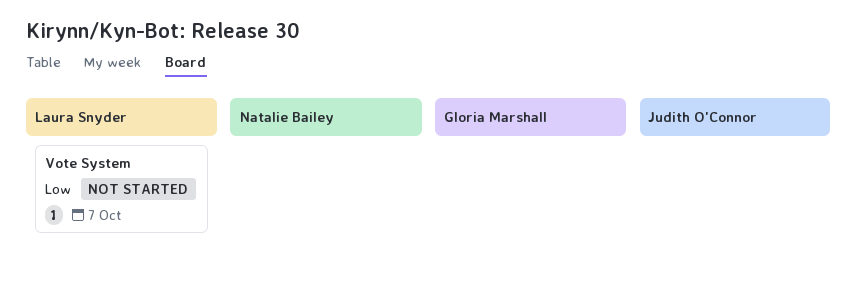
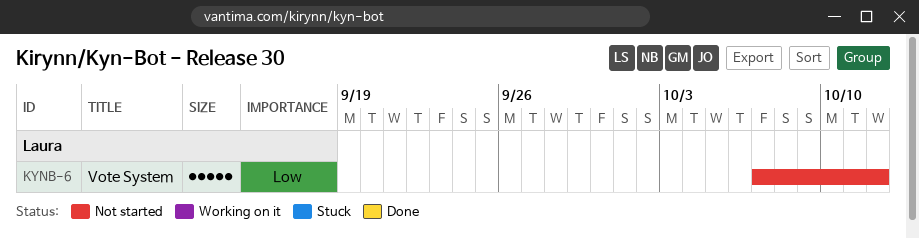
Vote System, estimate: 1 -> 5
Vote System, due: Oct 7 -> Oct 12

